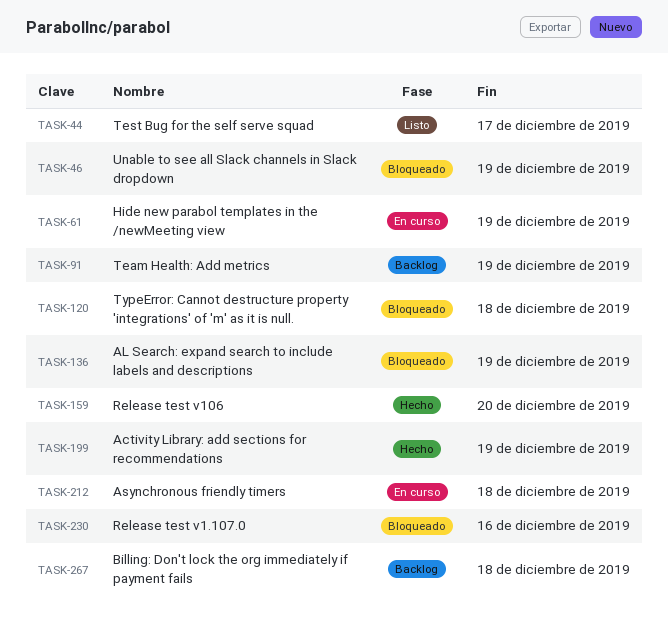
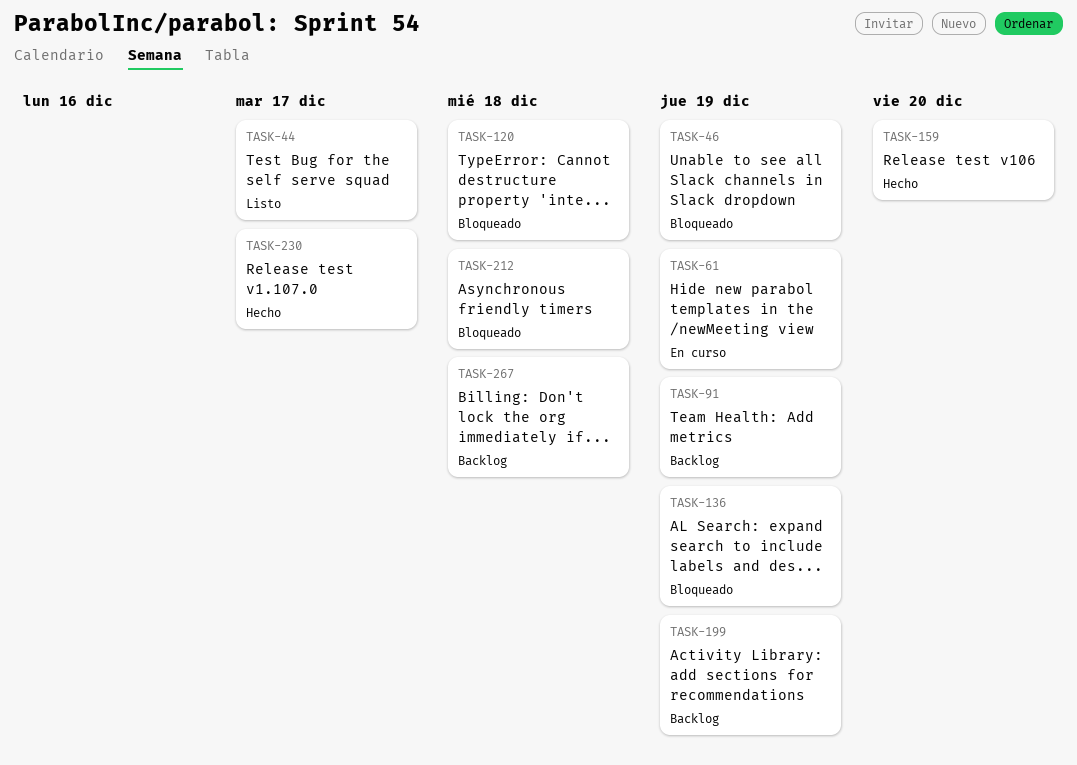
TASK-199, status: Hecho -> Backlog
TASK-212, status: En curso -> Bloqueado
TASK-230, status: Bloqueado -> Hecho
TASK-230, due: Dec 16 -> Dec 17

